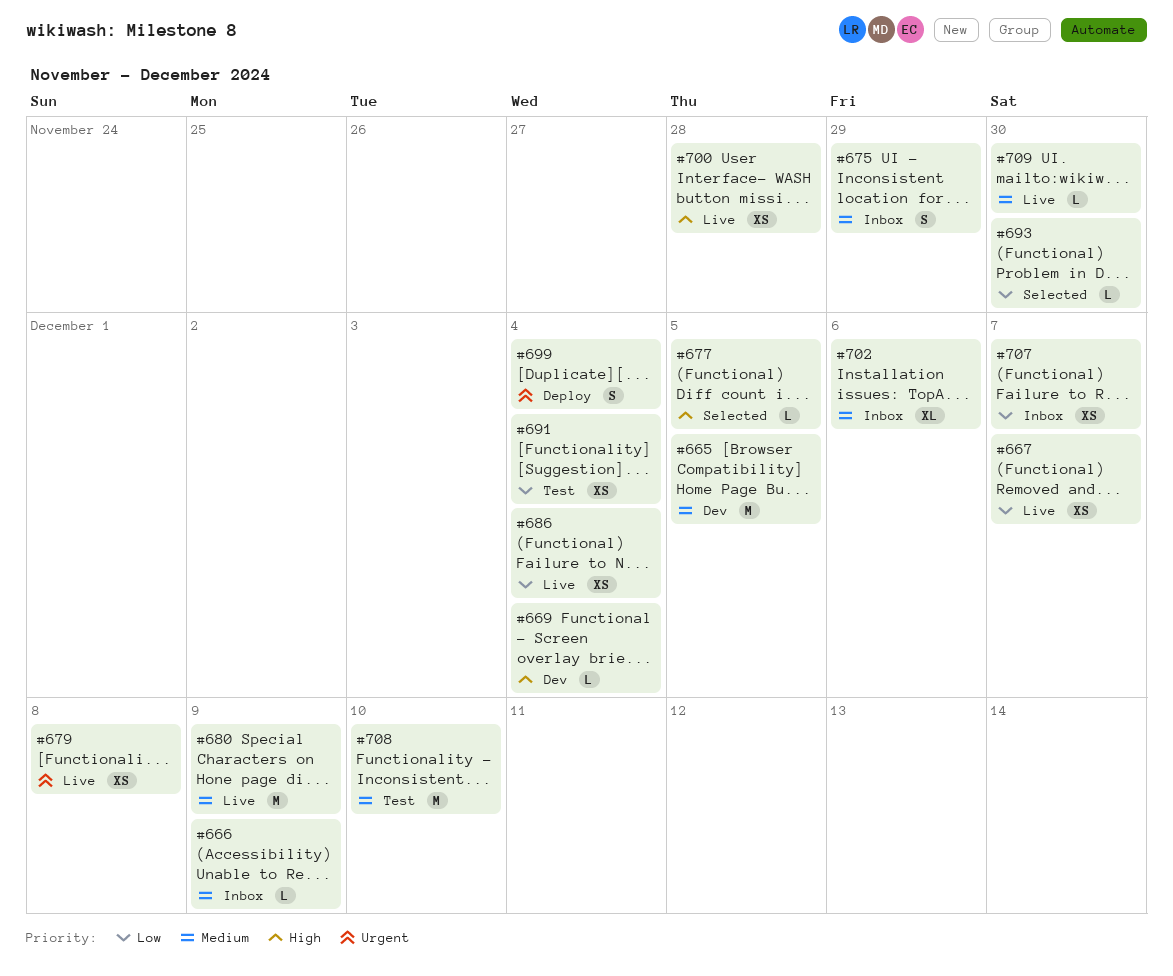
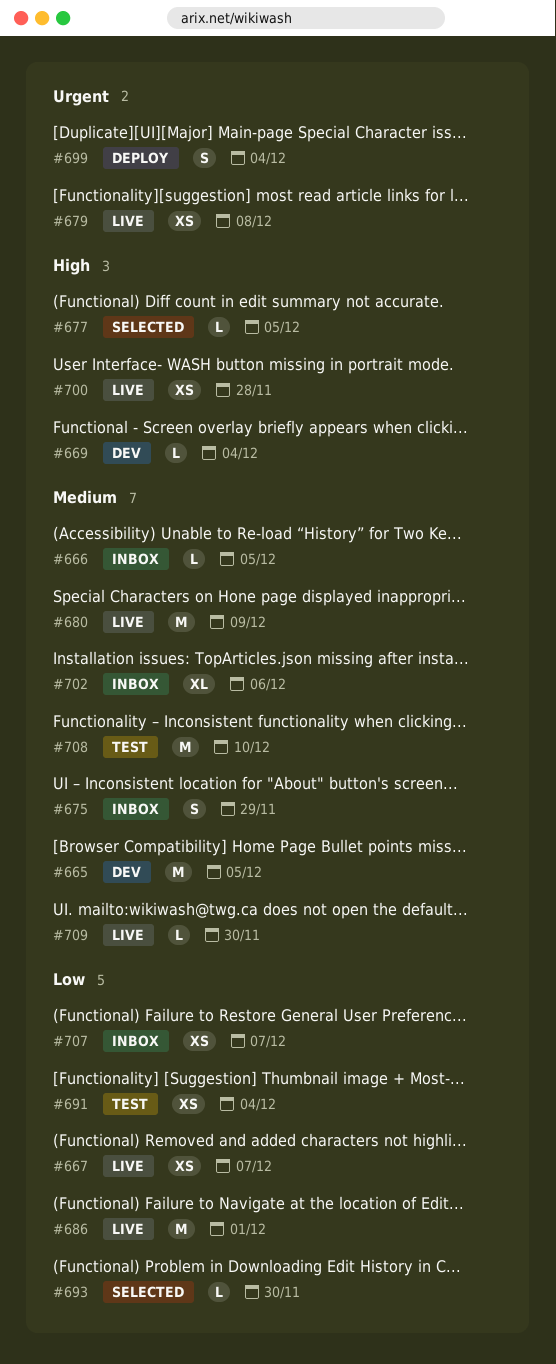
#666, due: Dec 9 -> Dec 5
#686, estimate: XS -> M
#686, due: Dec 4 -> Dec 1

